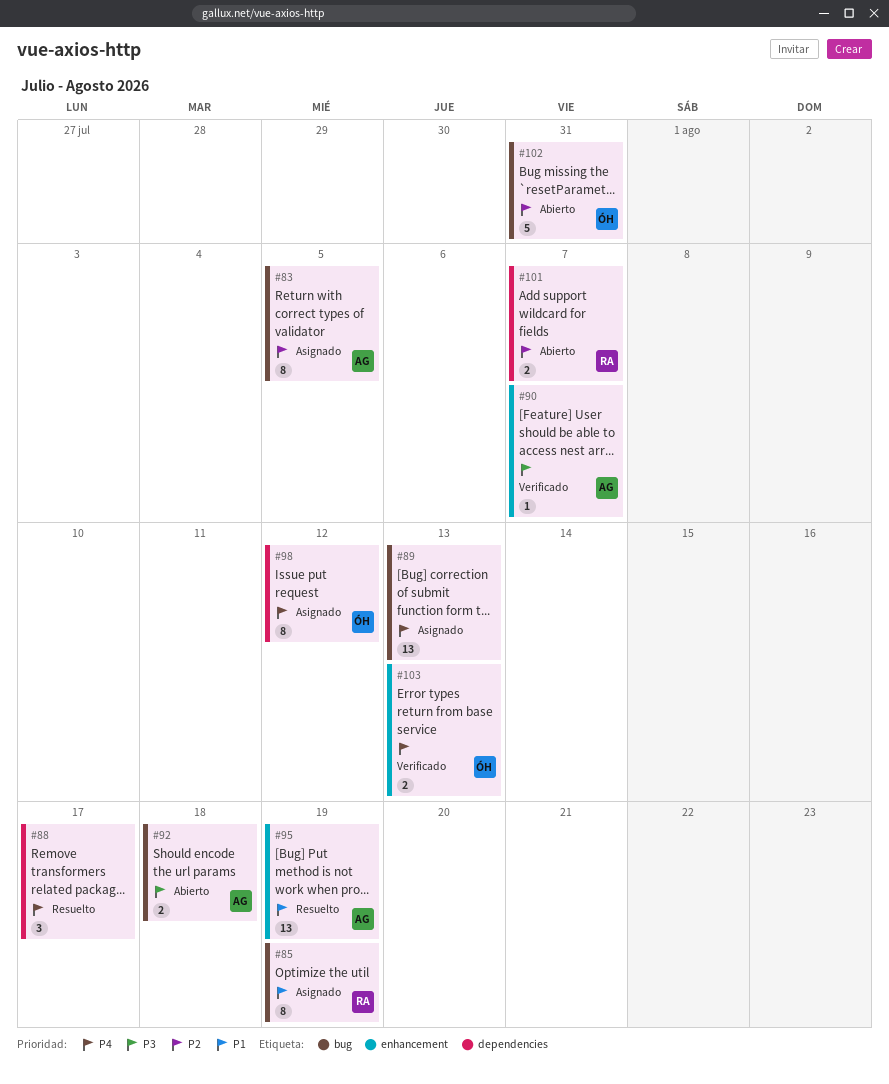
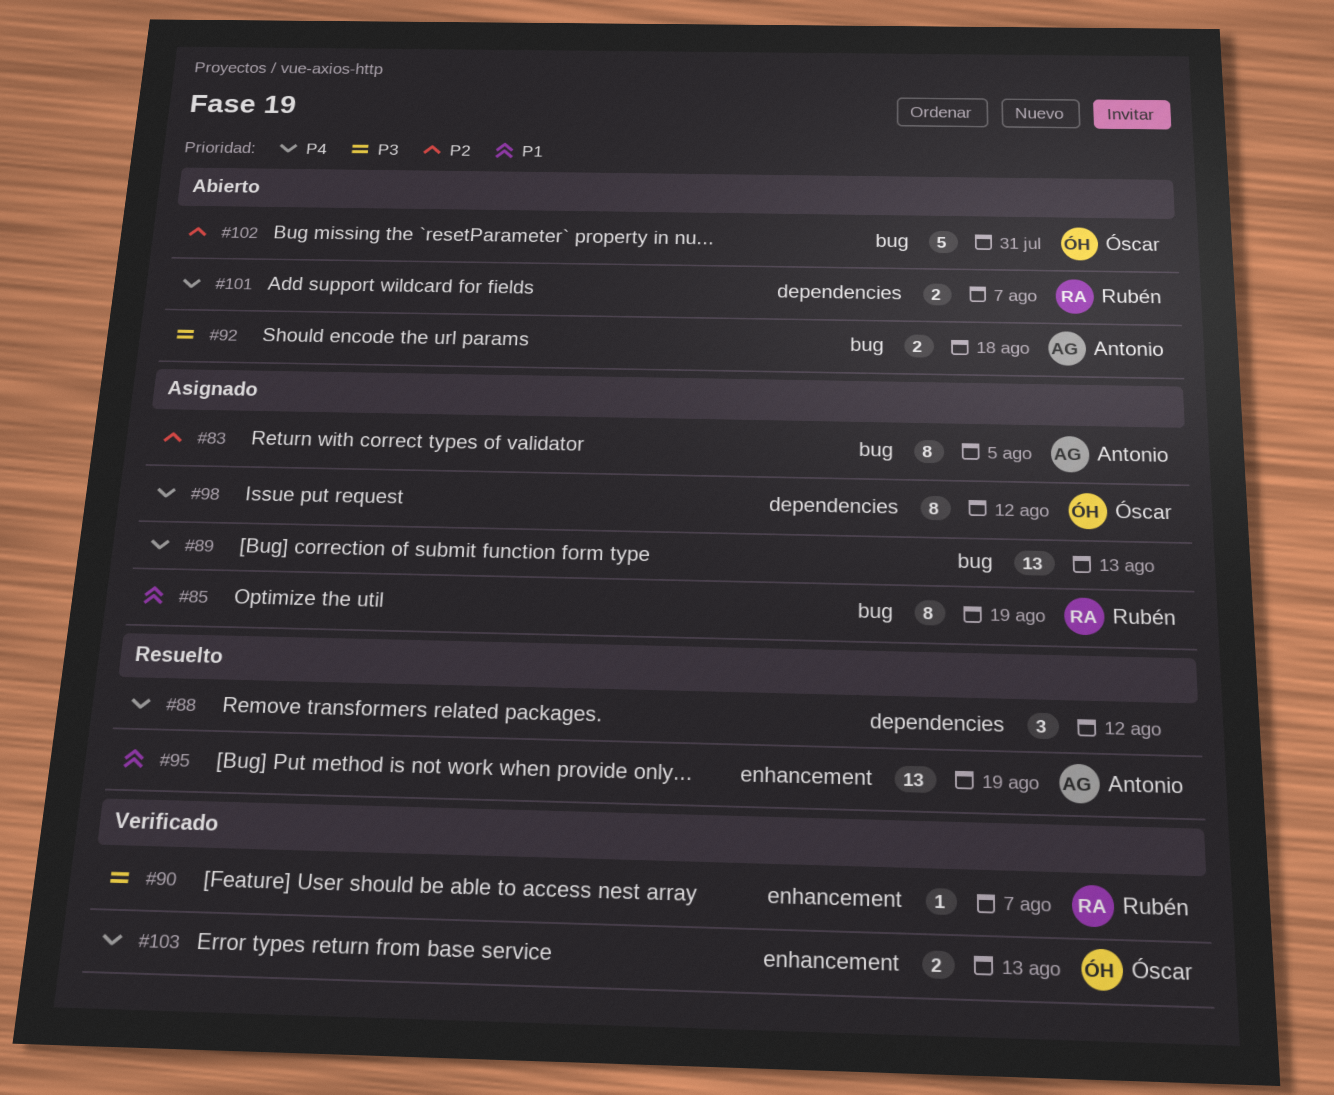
#88, due: Aug 17 -> Aug 12
#90, owner: Antonio -> Rubén
#101, priority: P2 -> P4

